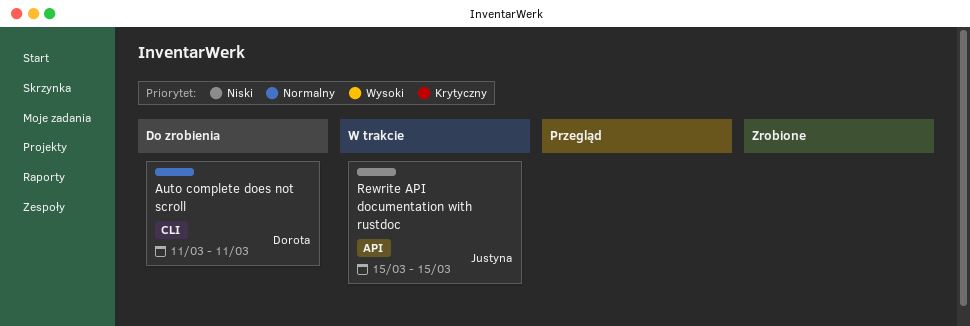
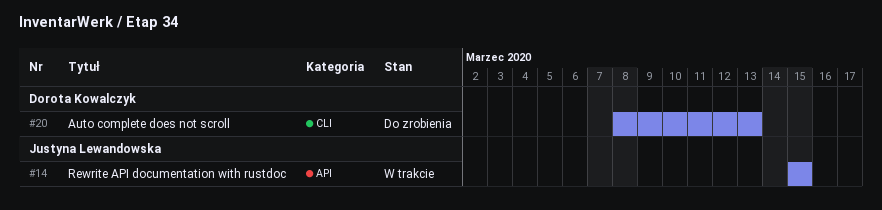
Auto complete does not scroll, start: Mar 11 -> Mar 8
Auto complete does not scroll, due: Mar 11 -> Mar 13

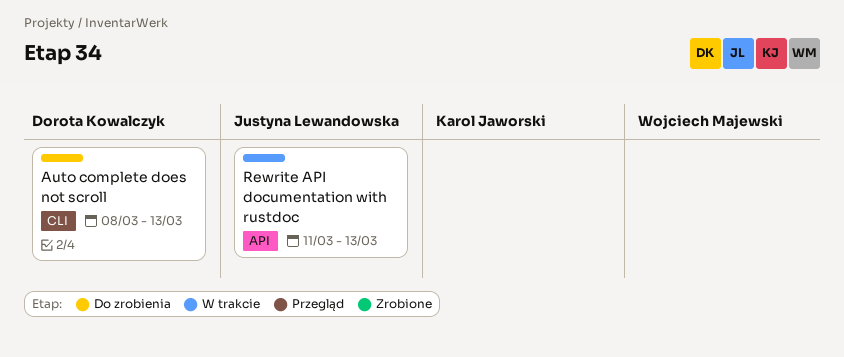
Rewrite API documentation with rustdoc, start: Mar 15 -> Mar 11
Rewrite API documentation with rustdoc, due: Mar 15 -> Mar 13

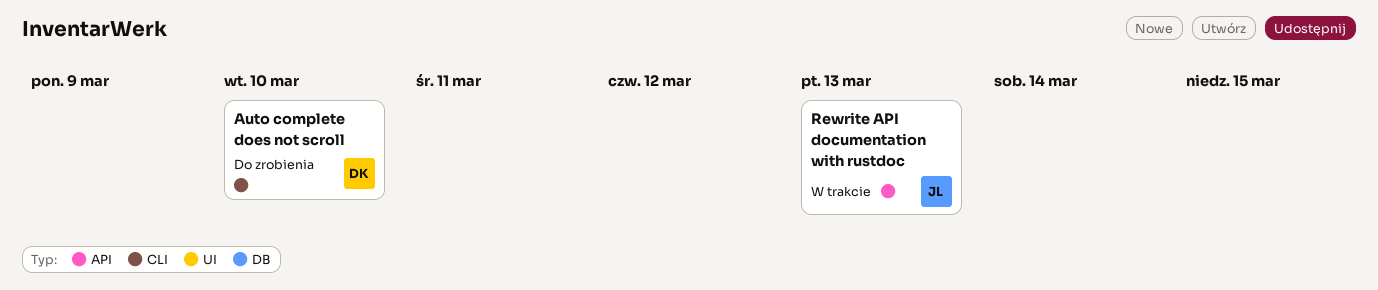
Auto complete does not scroll, due: Mar 13 -> Mar 10

